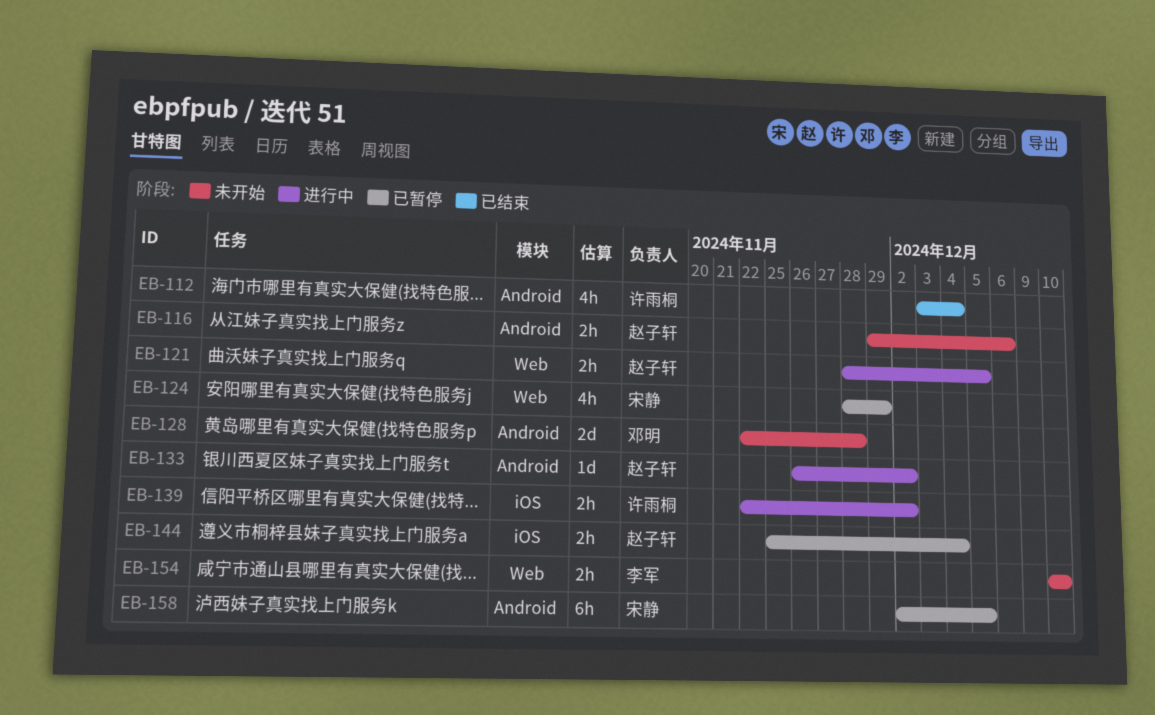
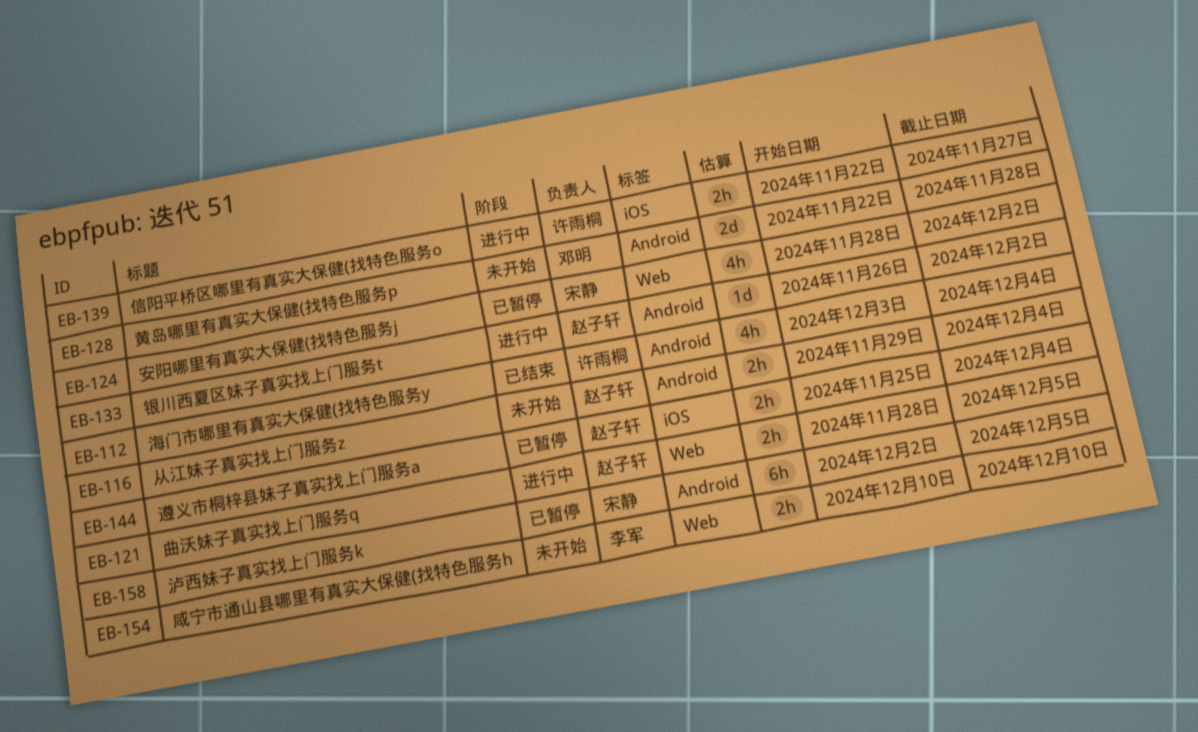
EB-116, due: Dec 6 -> Dec 4
EB-124, due: Nov 29 -> Dec 2
EB-139, due: Dec 2 -> Nov 27

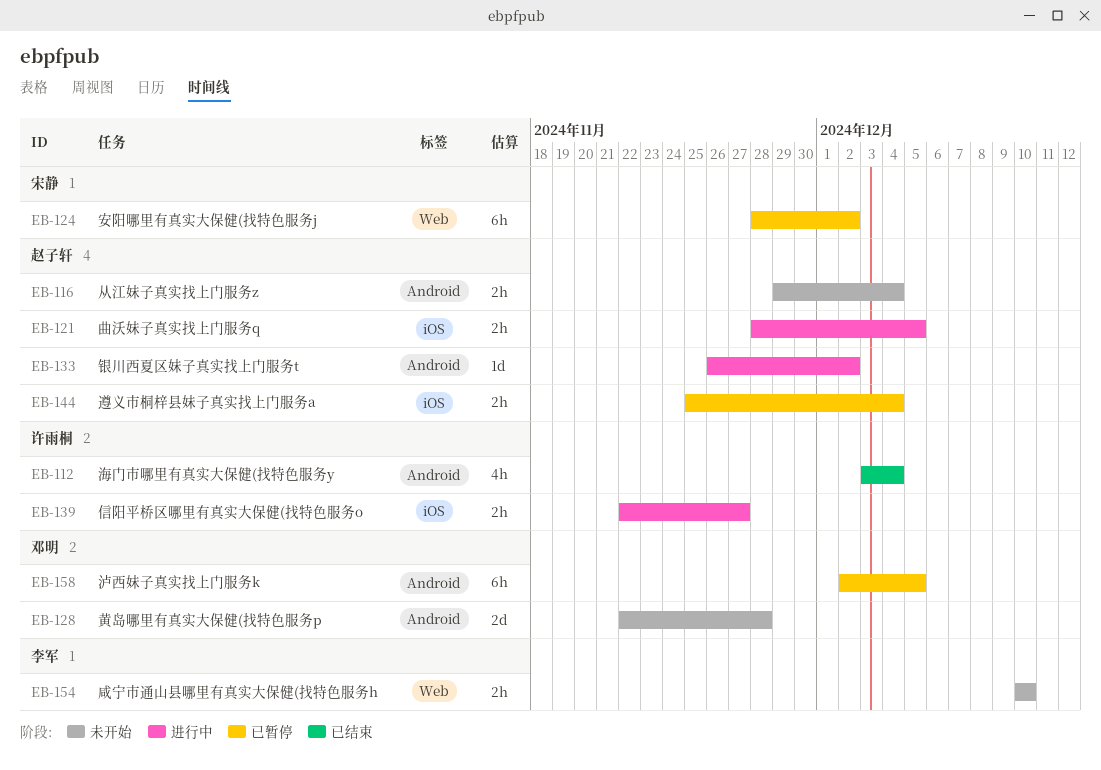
EB-121, label: Web -> iOS
EB-124, estimate: 4h -> 6h
EB-158, owner: 宋静 -> 邓明

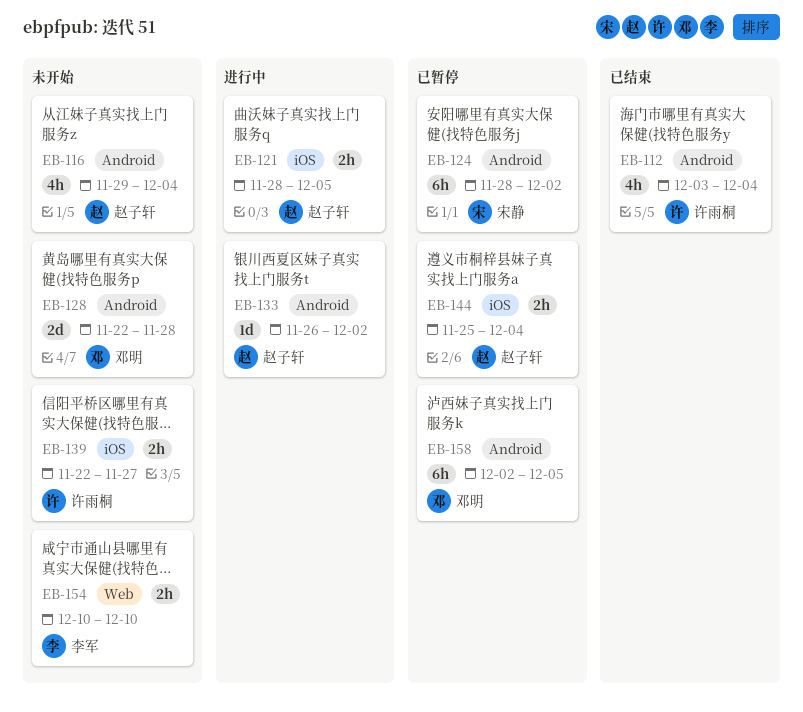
EB-116, estimate: 2h -> 4h
EB-124, label: Web -> Android
EB-139, status: 进行中 -> 未开始

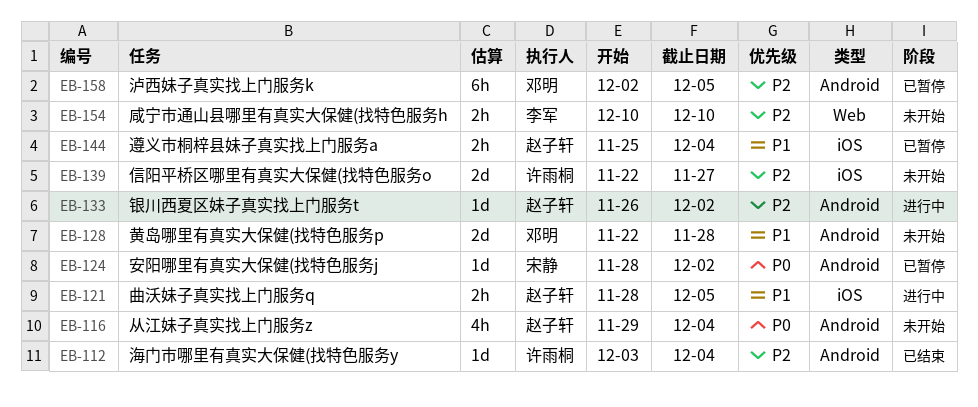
EB-112, estimate: 4h -> 1d
EB-124, estimate: 6h -> 1d
EB-139, estimate: 2h -> 2d

